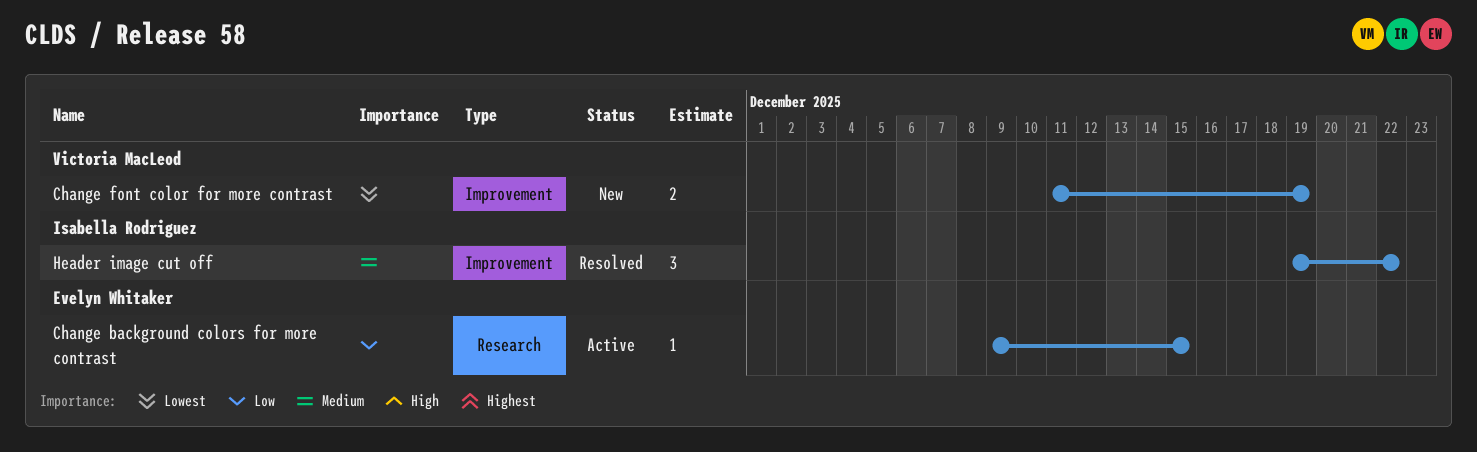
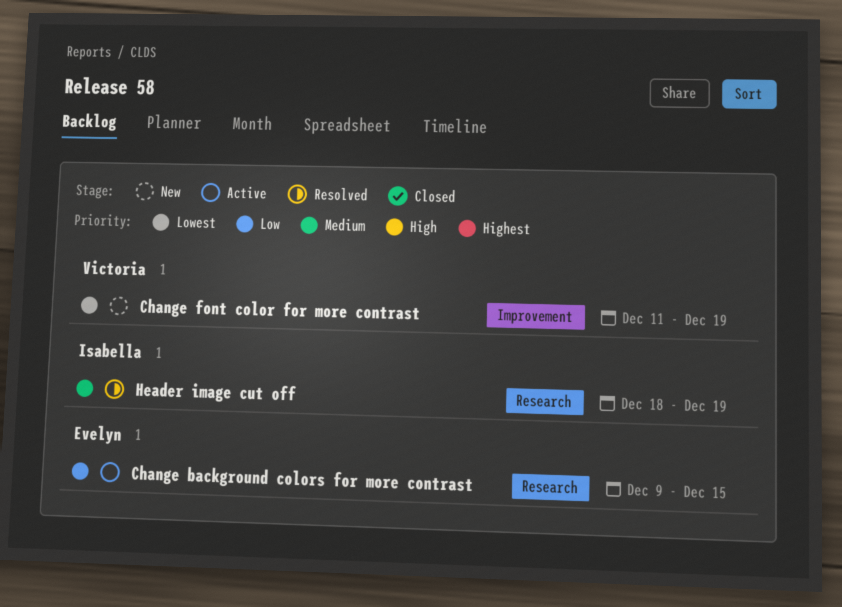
Header image cut off, label: Improvement -> Research
Header image cut off, start: Dec 19 -> Dec 18
Header image cut off, due: Dec 22 -> Dec 19

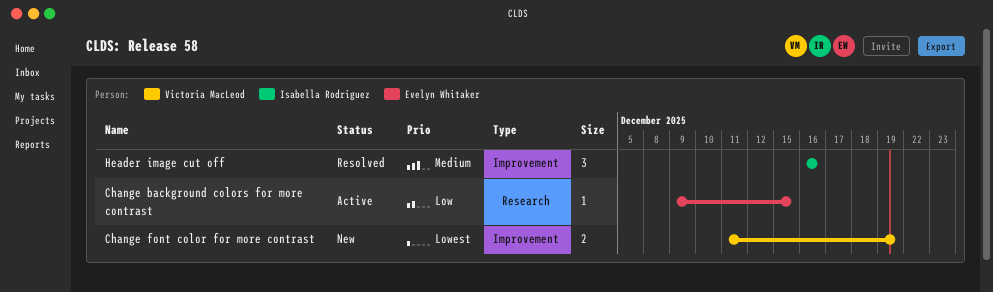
Header image cut off, label: Research -> Improvement
Header image cut off, start: Dec 18 -> Dec 16
Header image cut off, due: Dec 19 -> Dec 16

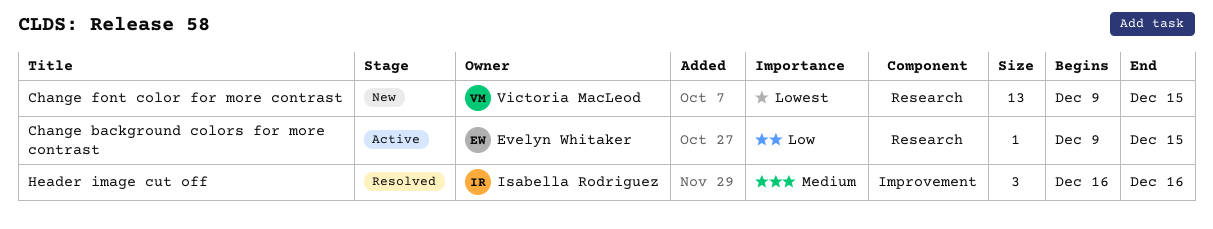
Change font color for more contrast, label: Improvement -> Research
Change font color for more contrast, estimate: 2 -> 13
Change font color for more contrast, start: Dec 11 -> Dec 9
Change font color for more contrast, due: Dec 19 -> Dec 15

